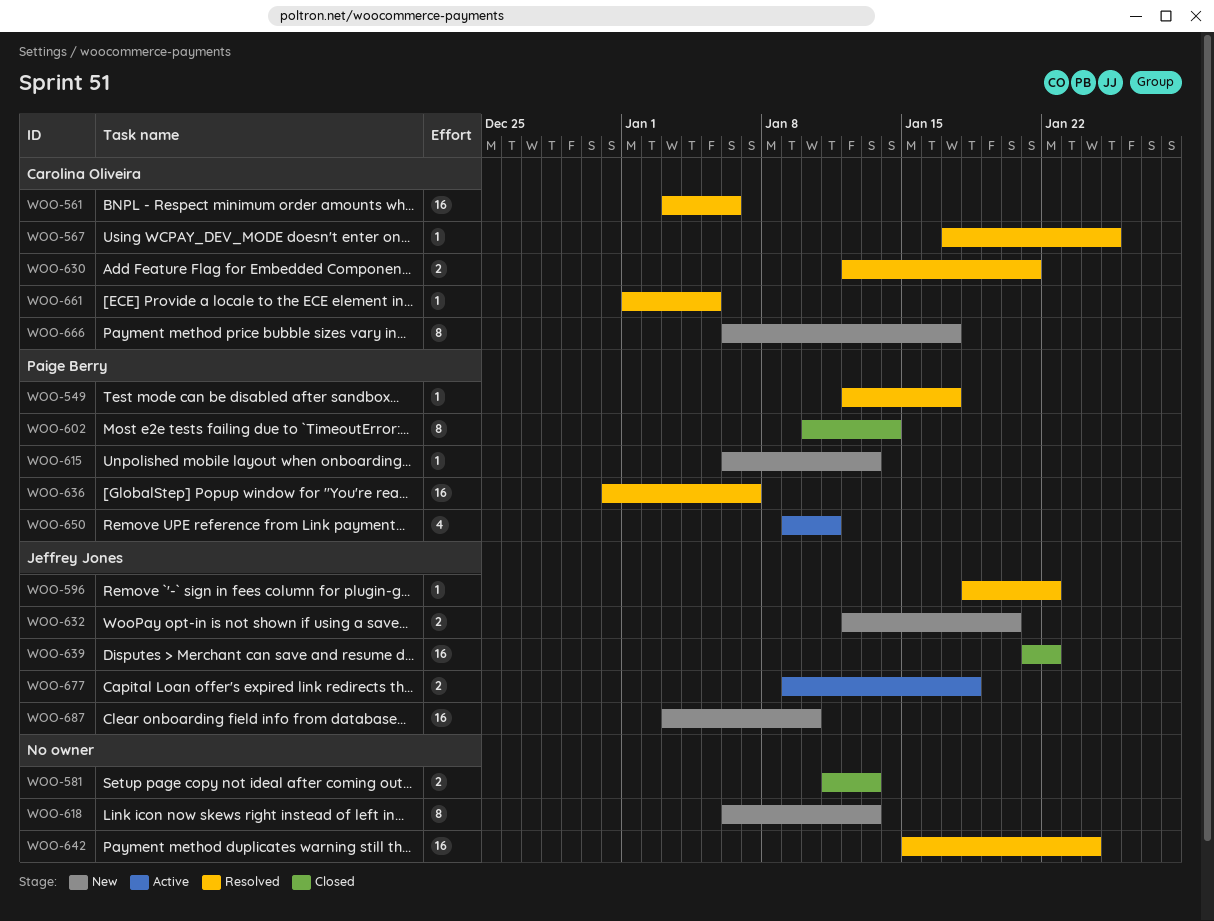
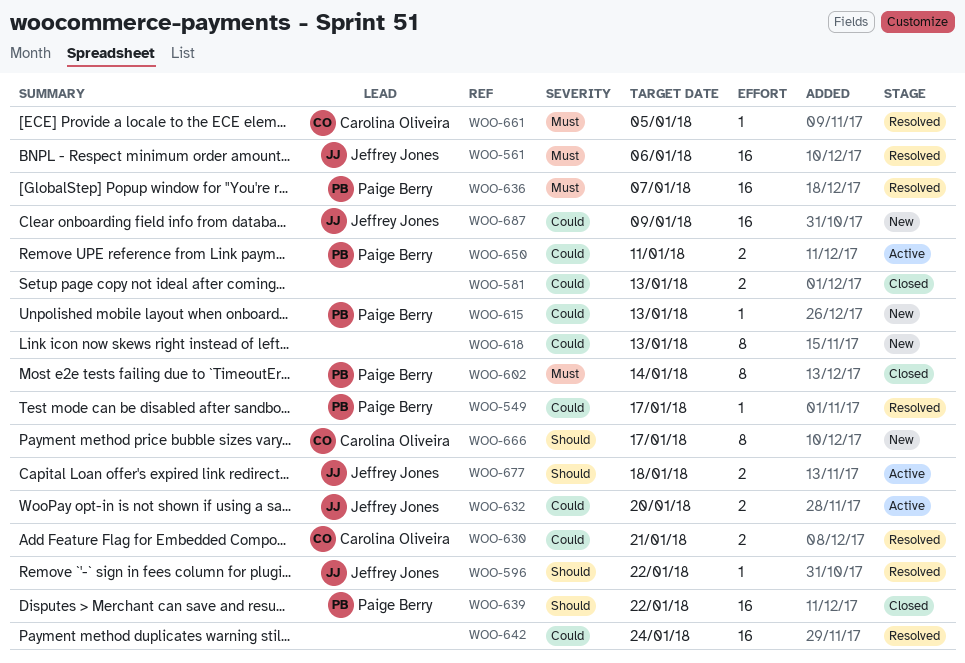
WOO-561, owner: Carolina Oliveira -> Jeffrey Jones
WOO-567: present -> none
WOO-632, status: New -> Active
WOO-639, owner: Jeffrey Jones -> Paige Berry
WOO-650, estimate: 4 -> 2
WOO-687, due: Jan 10 -> Jan 9

